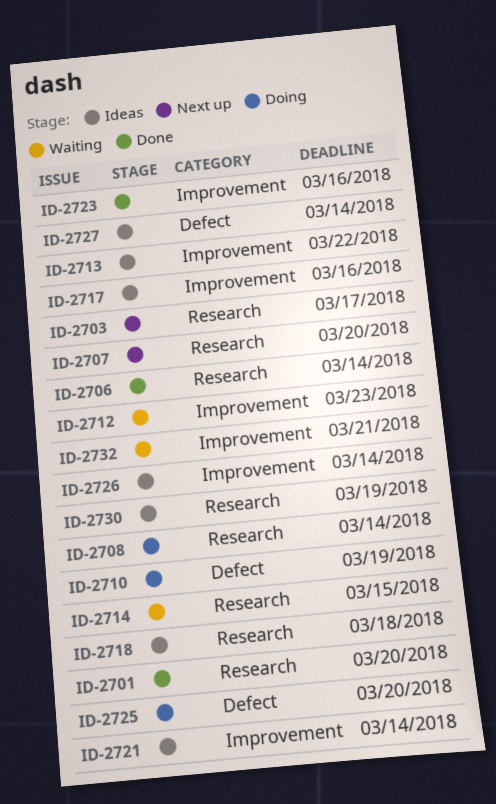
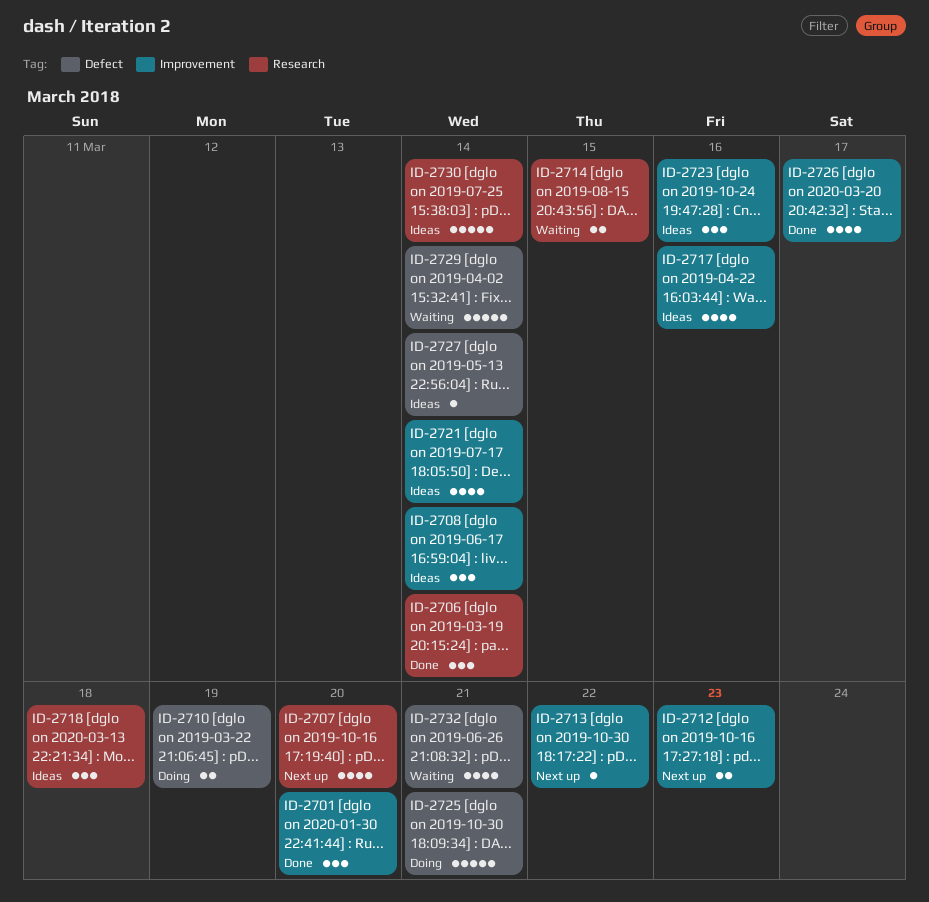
ID-2701, label: Research -> Improvement
ID-2703: present -> none
ID-2708, status: Doing -> Ideas
ID-2708, label: Research -> Improvement
ID-2712, status: Waiting -> Next up
ID-2713, status: Ideas -> Next up
ID-2723, status: Done -> Ideas
ID-2725, due: Mar 20 -> Mar 21
ID-2726, status: Ideas -> Done
ID-2726, due: Mar 14 -> Mar 17
ID-2729: none -> present
ID-2730, due: Mar 19 -> Mar 14
ID-2732, label: Improvement -> Defect

